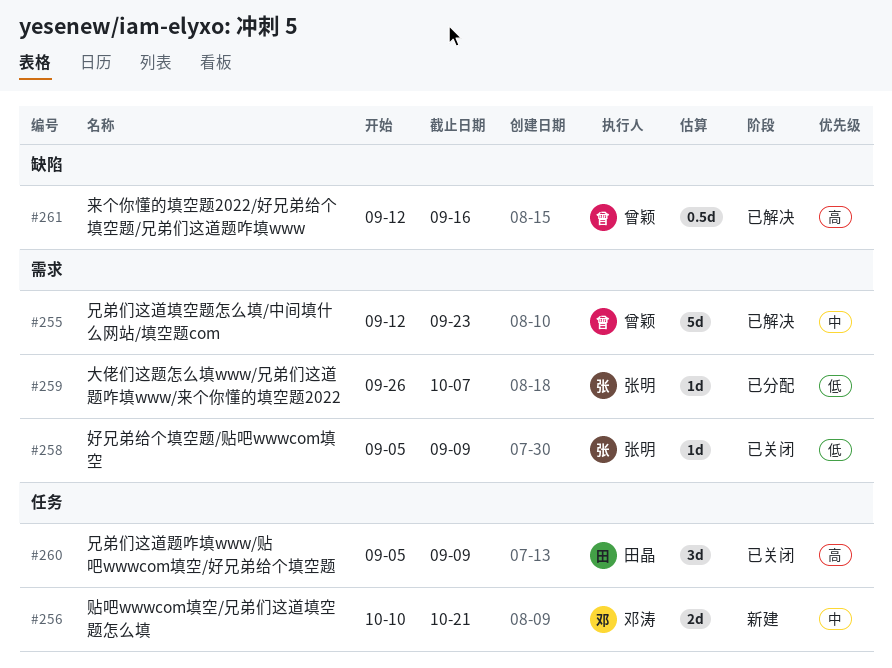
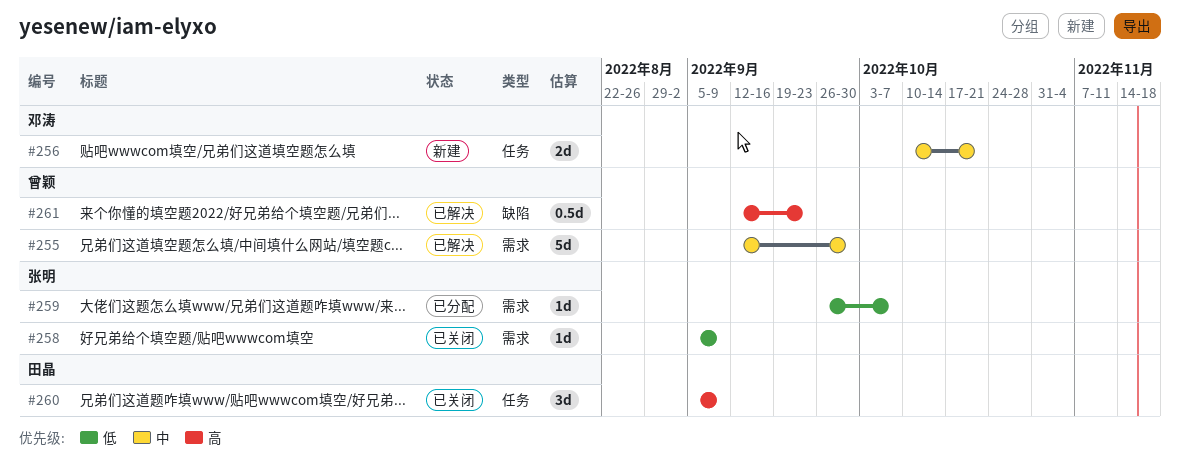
#255, due: Sep 23 -> Sep 30
#261, due: Sep 16 -> Sep 23

